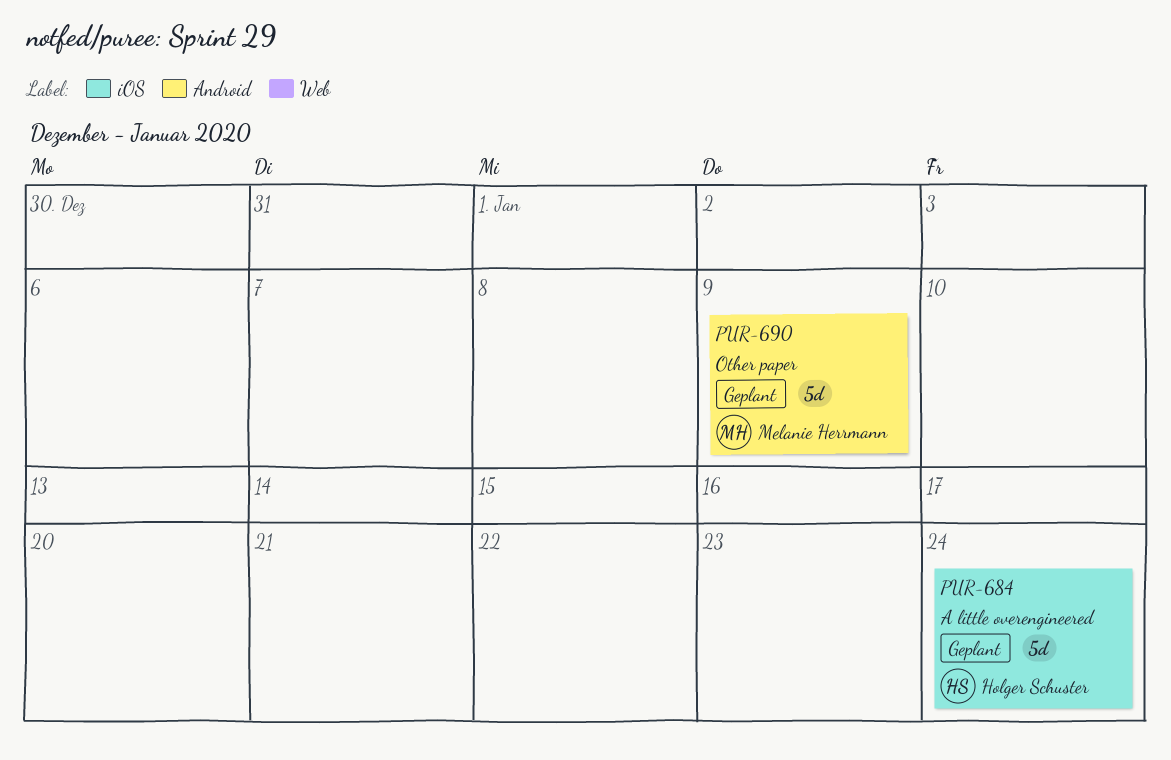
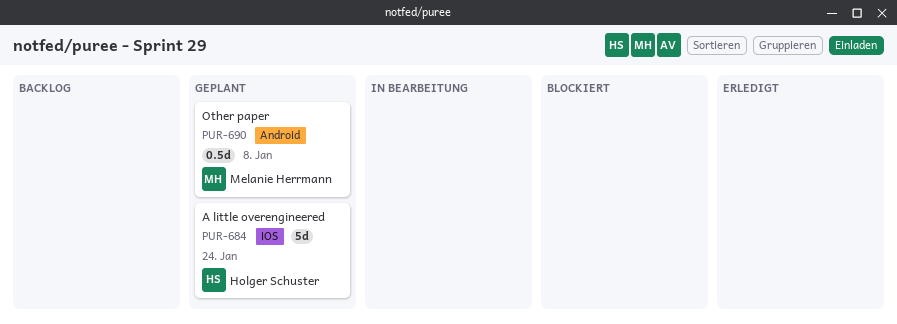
PUR-690, estimate: 5d -> 0.5d
PUR-690, due: Jan 9 -> Jan 8

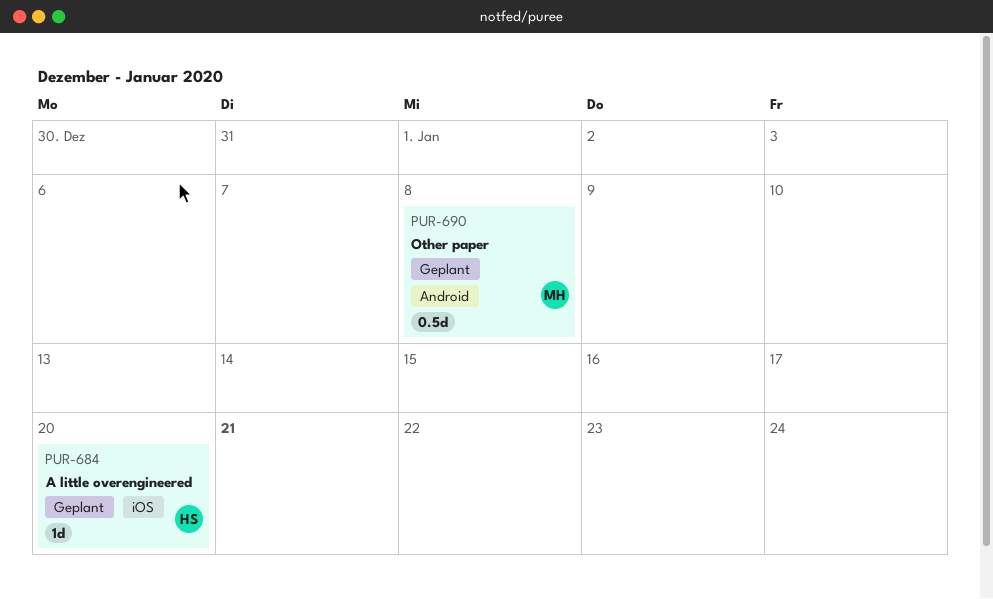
PUR-684, estimate: 5d -> 1d
PUR-684, due: Jan 24 -> Jan 20

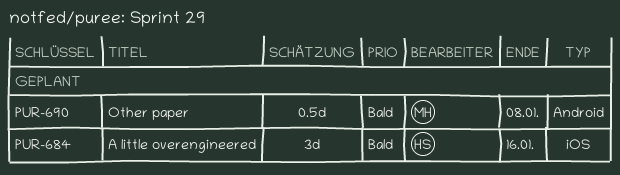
PUR-684, estimate: 1d -> 3d
PUR-684, due: Jan 20 -> Jan 16

